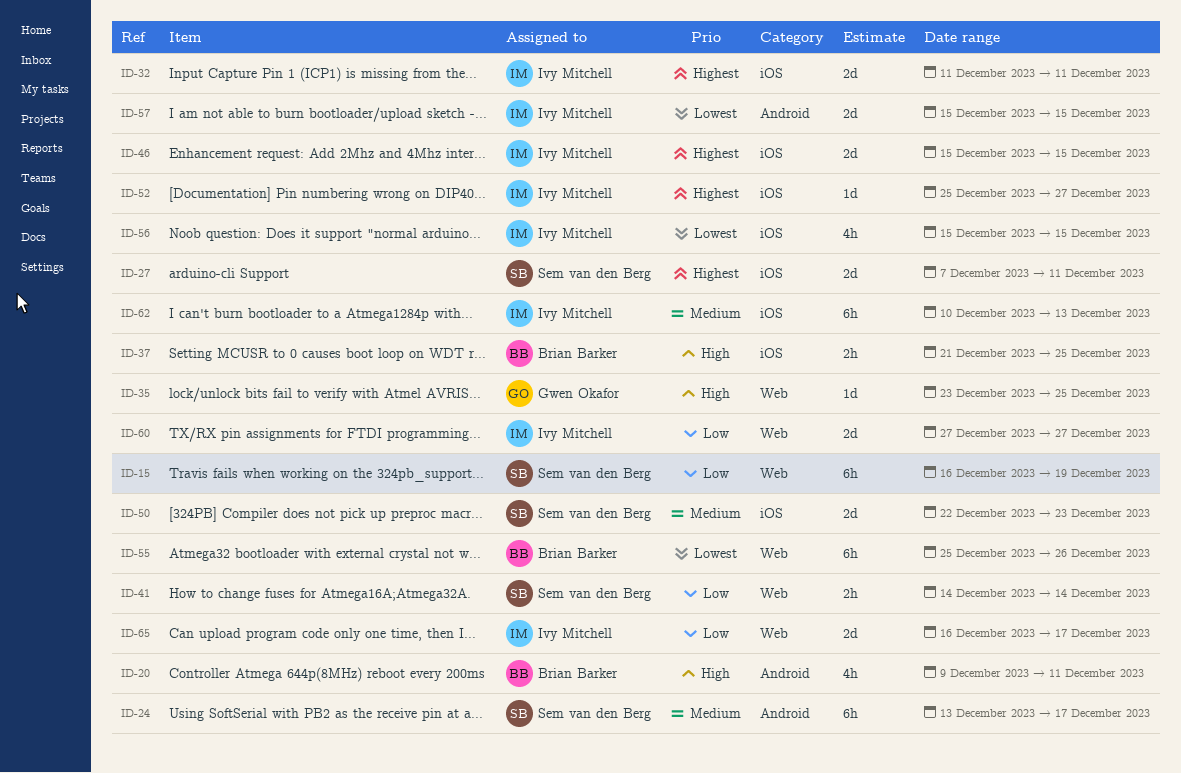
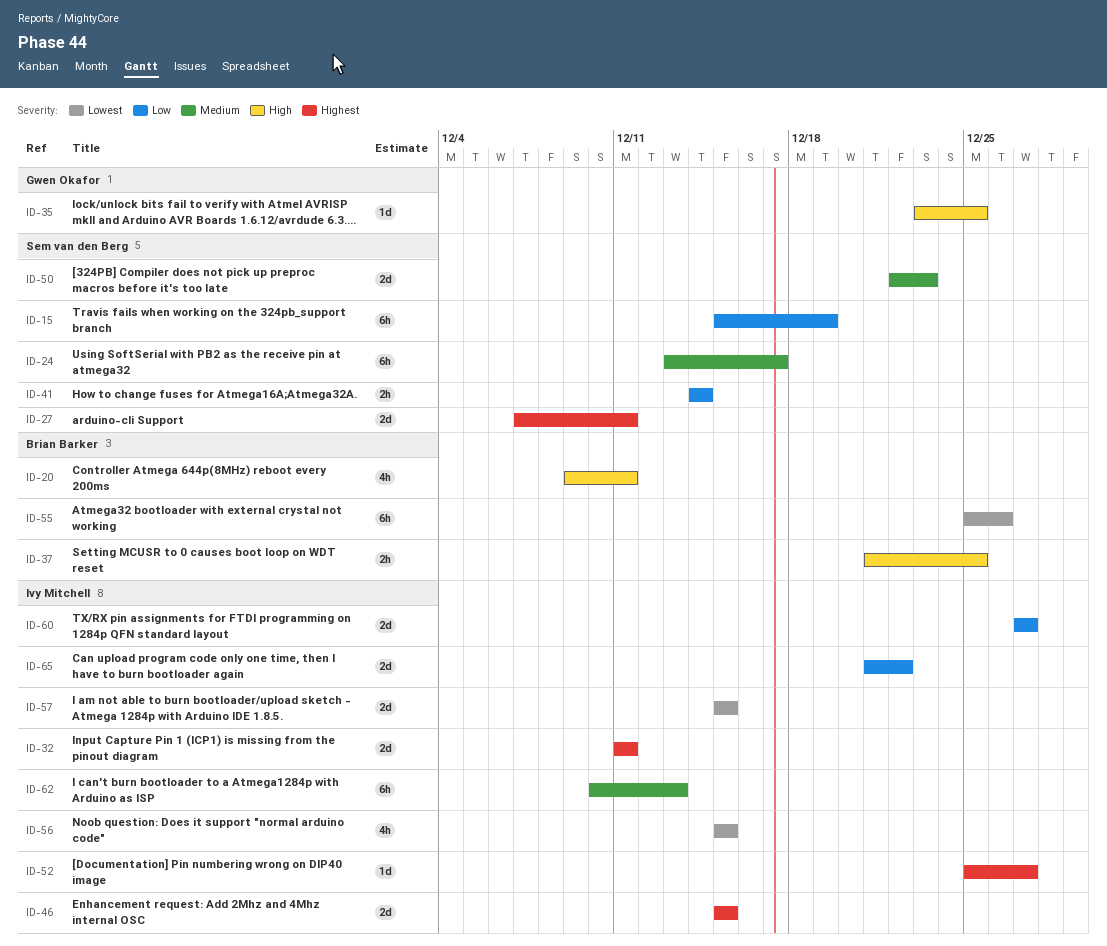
ID-15, start: Dec 16 -> Dec 15
ID-65, start: Dec 16 -> Dec 21
ID-65, due: Dec 17 -> Dec 22

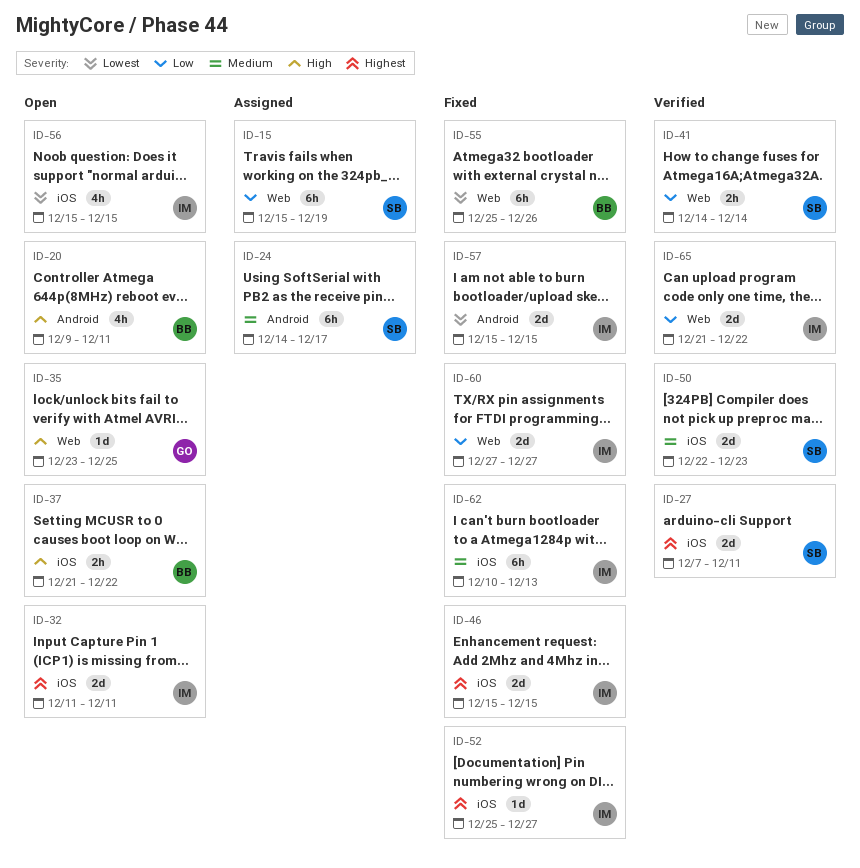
ID-24, start: Dec 13 -> Dec 14
ID-37, due: Dec 25 -> Dec 22

